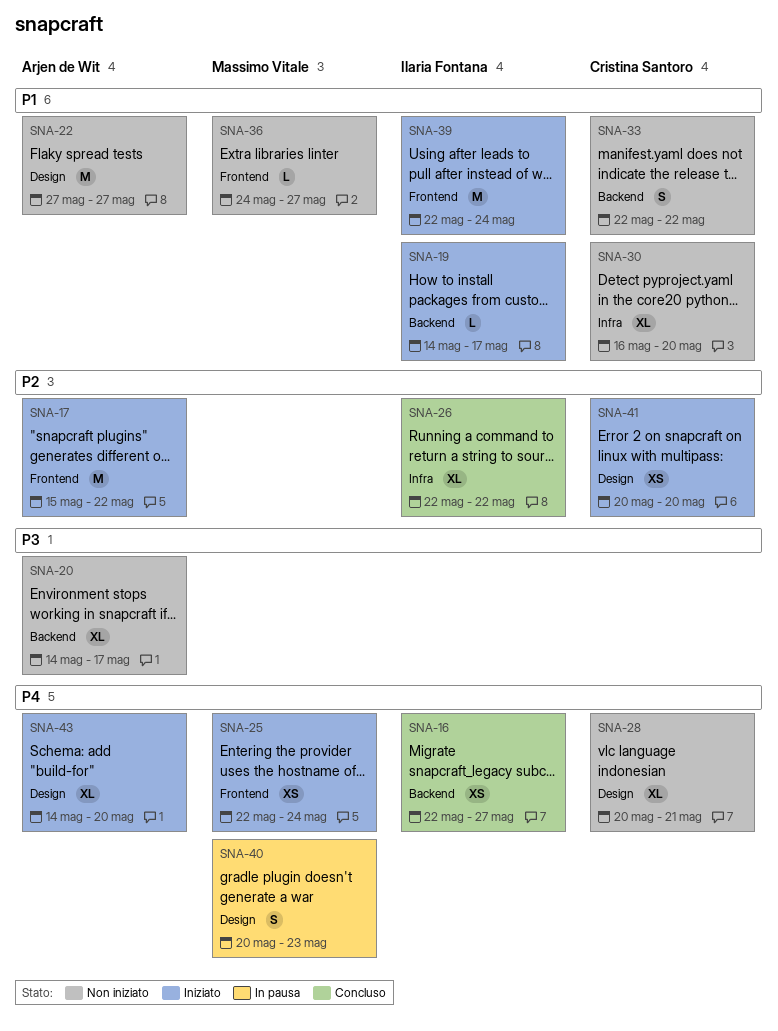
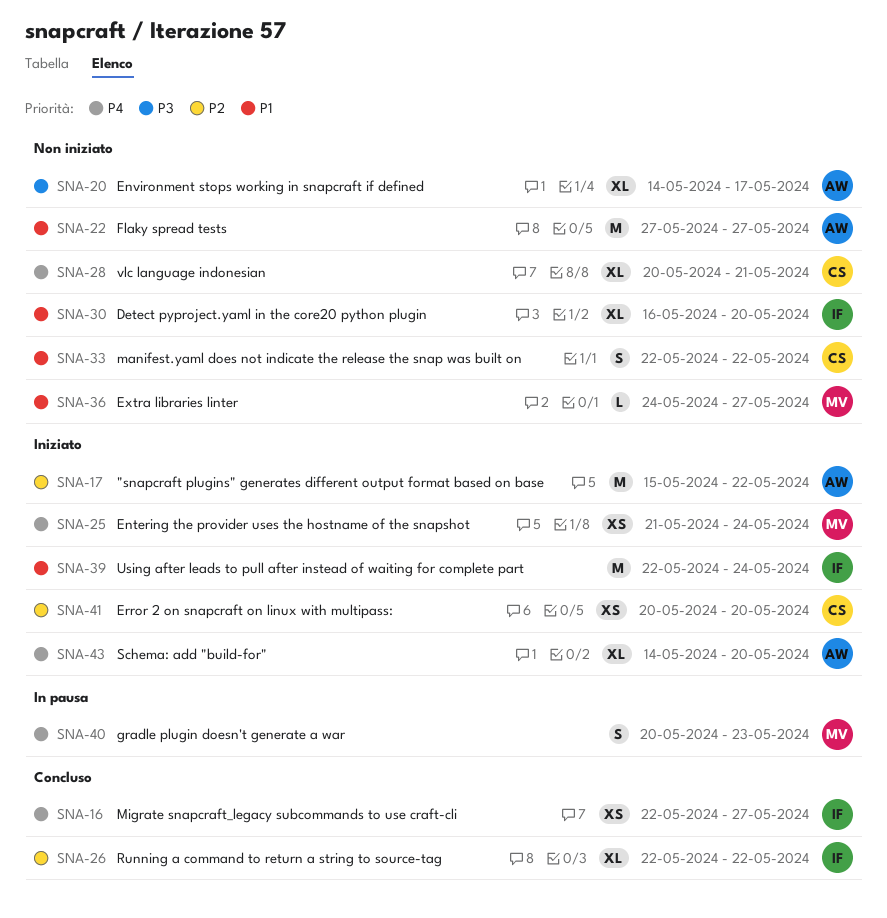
SNA-19: present -> none
SNA-25, start: May 22 -> May 21
SNA-30, owner: Cristina Santoro -> Ilaria Fontana

